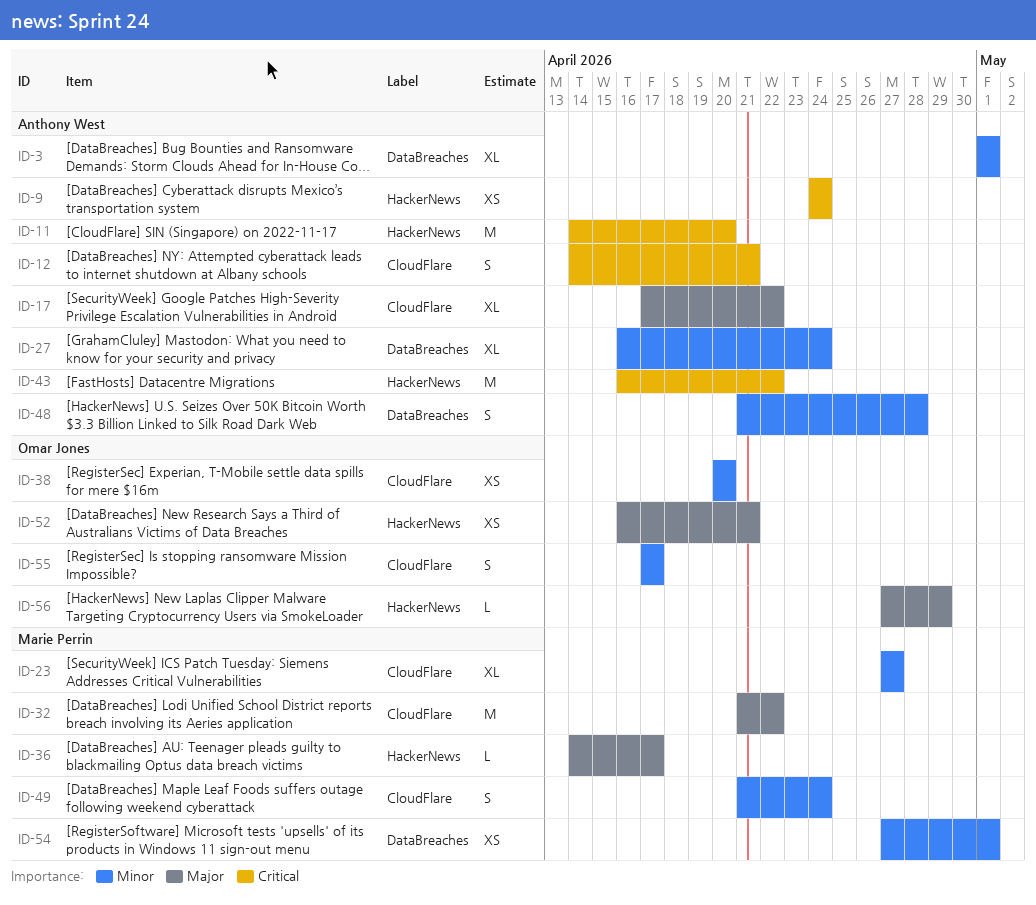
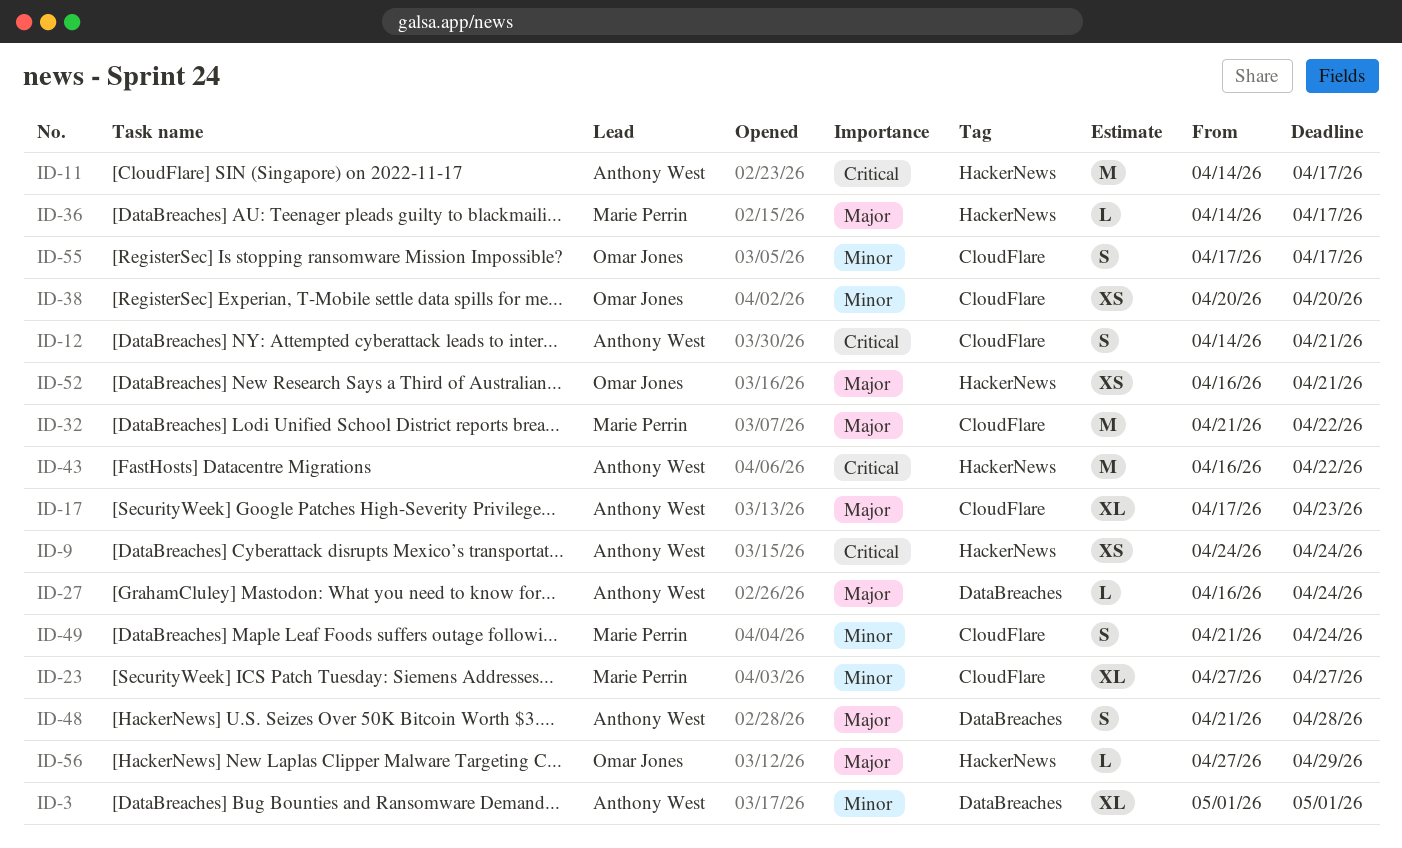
ID-11, due: Apr 20 -> Apr 17
ID-17, due: Apr 22 -> Apr 23
ID-27, priority: Minor -> Major
ID-27, estimate: XL -> L
ID-48, priority: Minor -> Major
ID-54: present -> none

